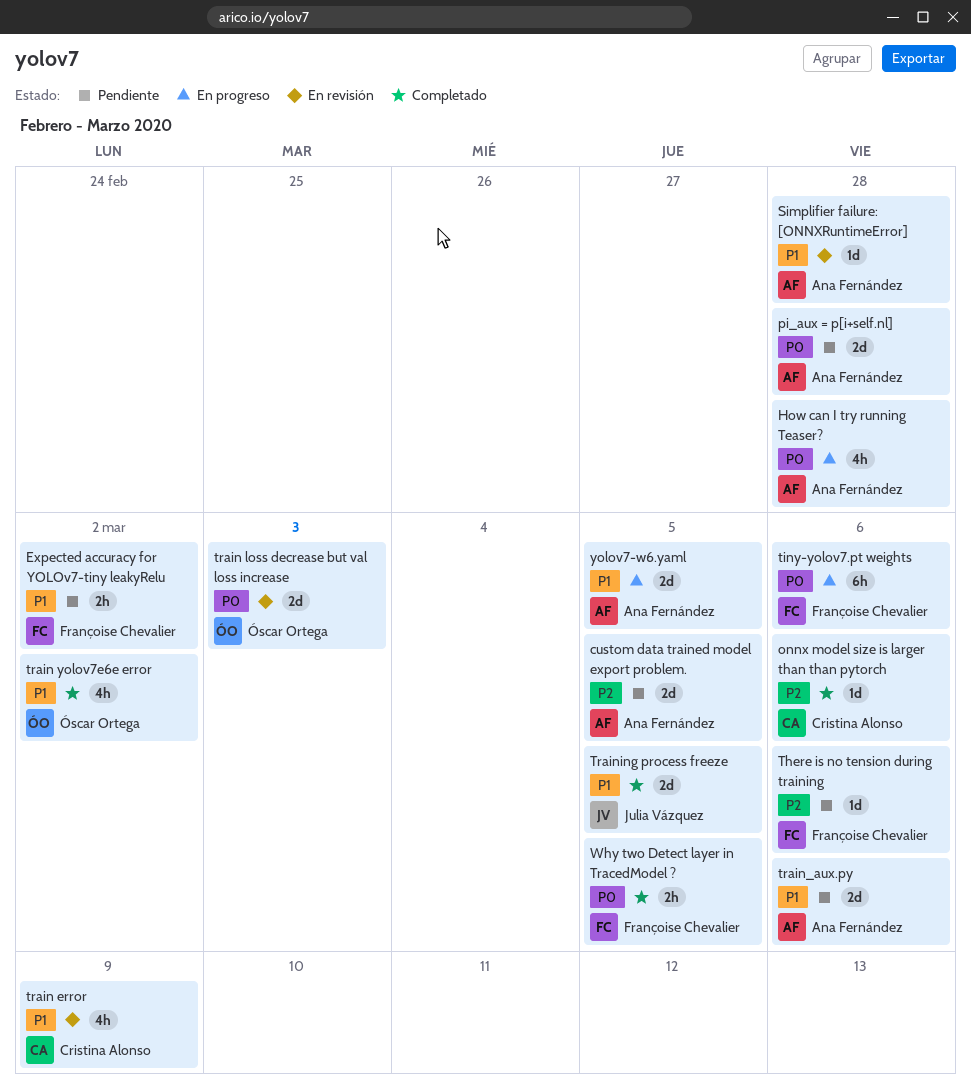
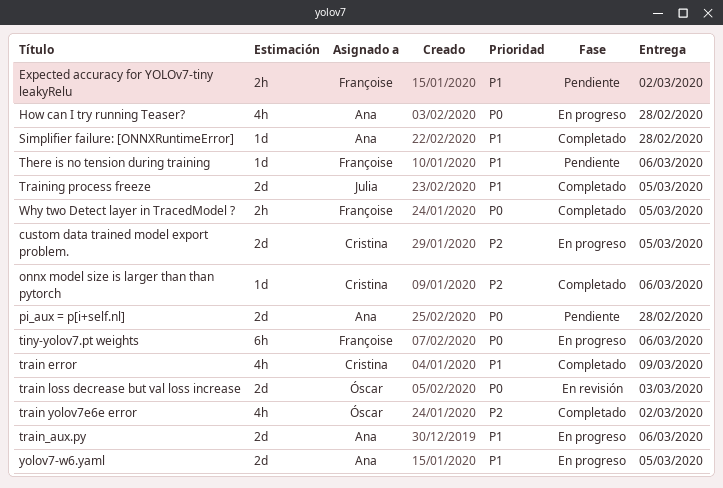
custom data trained model export problem., status: Pendiente -> En progreso
custom data trained model export problem., owner: Ana Fernández -> Cristina Alonso
Simplifier failure: [ONNXRuntimeError], status: En revisión -> Completado
There is no tension during training, priority: P2 -> P1
train error, status: En revisión -> Completado
train yolov7e6e error, priority: P1 -> P2
train_aux.py, status: Pendiente -> En progreso

